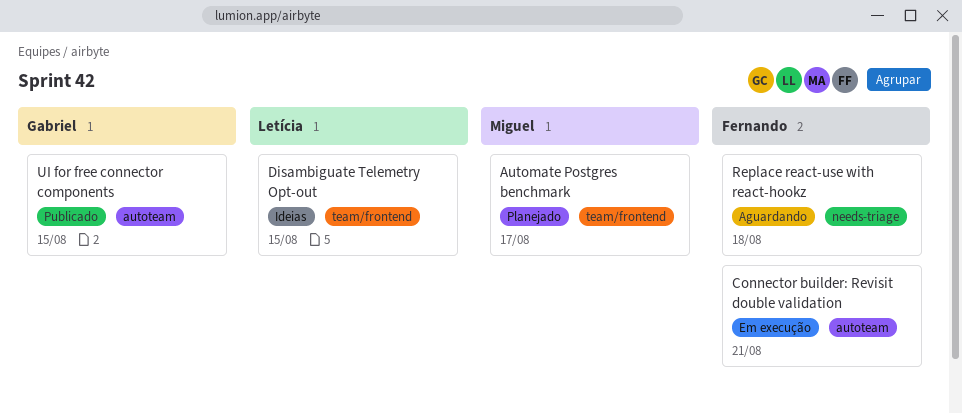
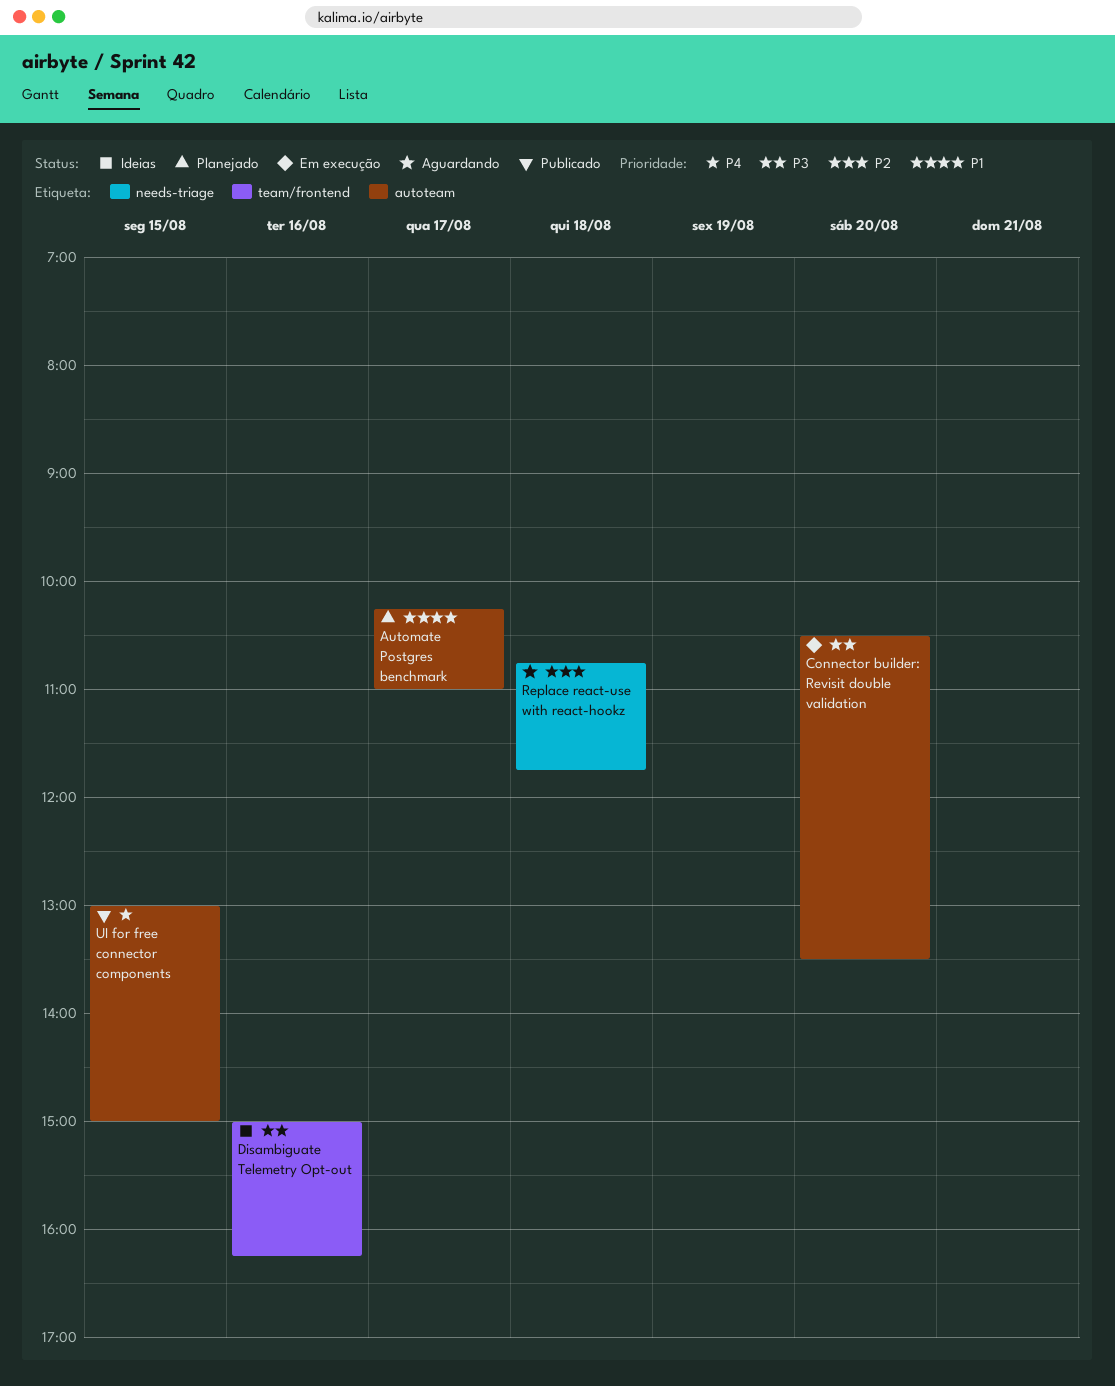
Automate Postgres benchmark, label: team/frontend -> autoteam
Connector builder: Revisit double validation, day: Aug 21 -> Aug 20
Disambiguate Telemetry Opt-out, day: Aug 15 -> Aug 16

